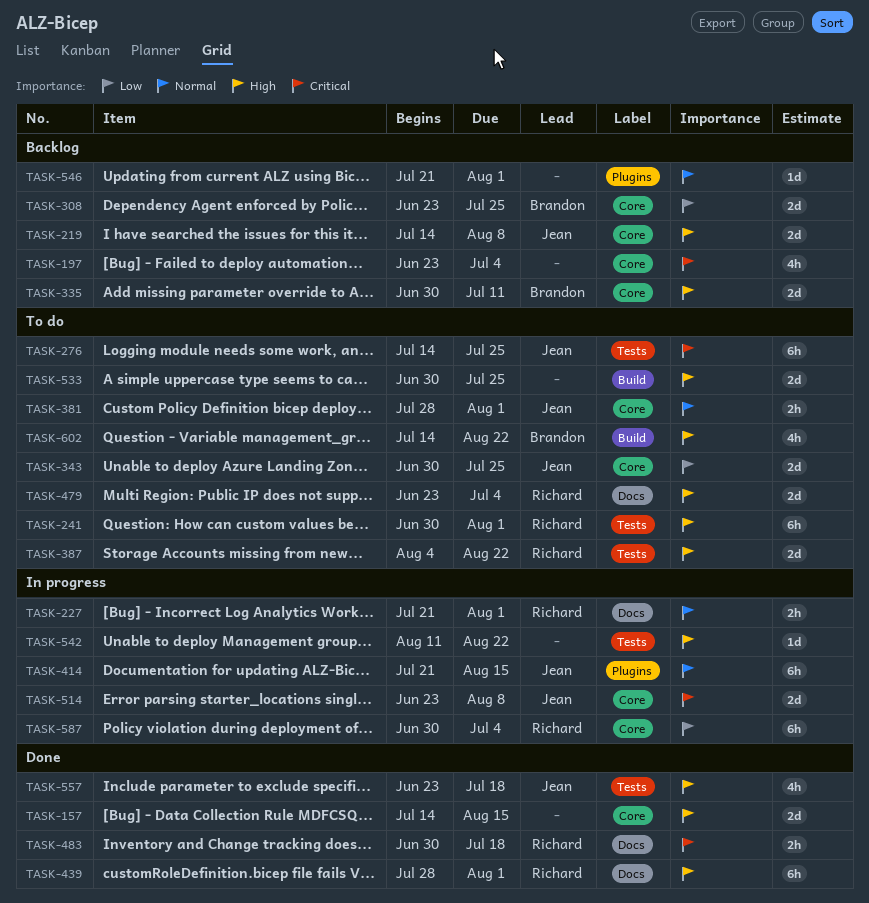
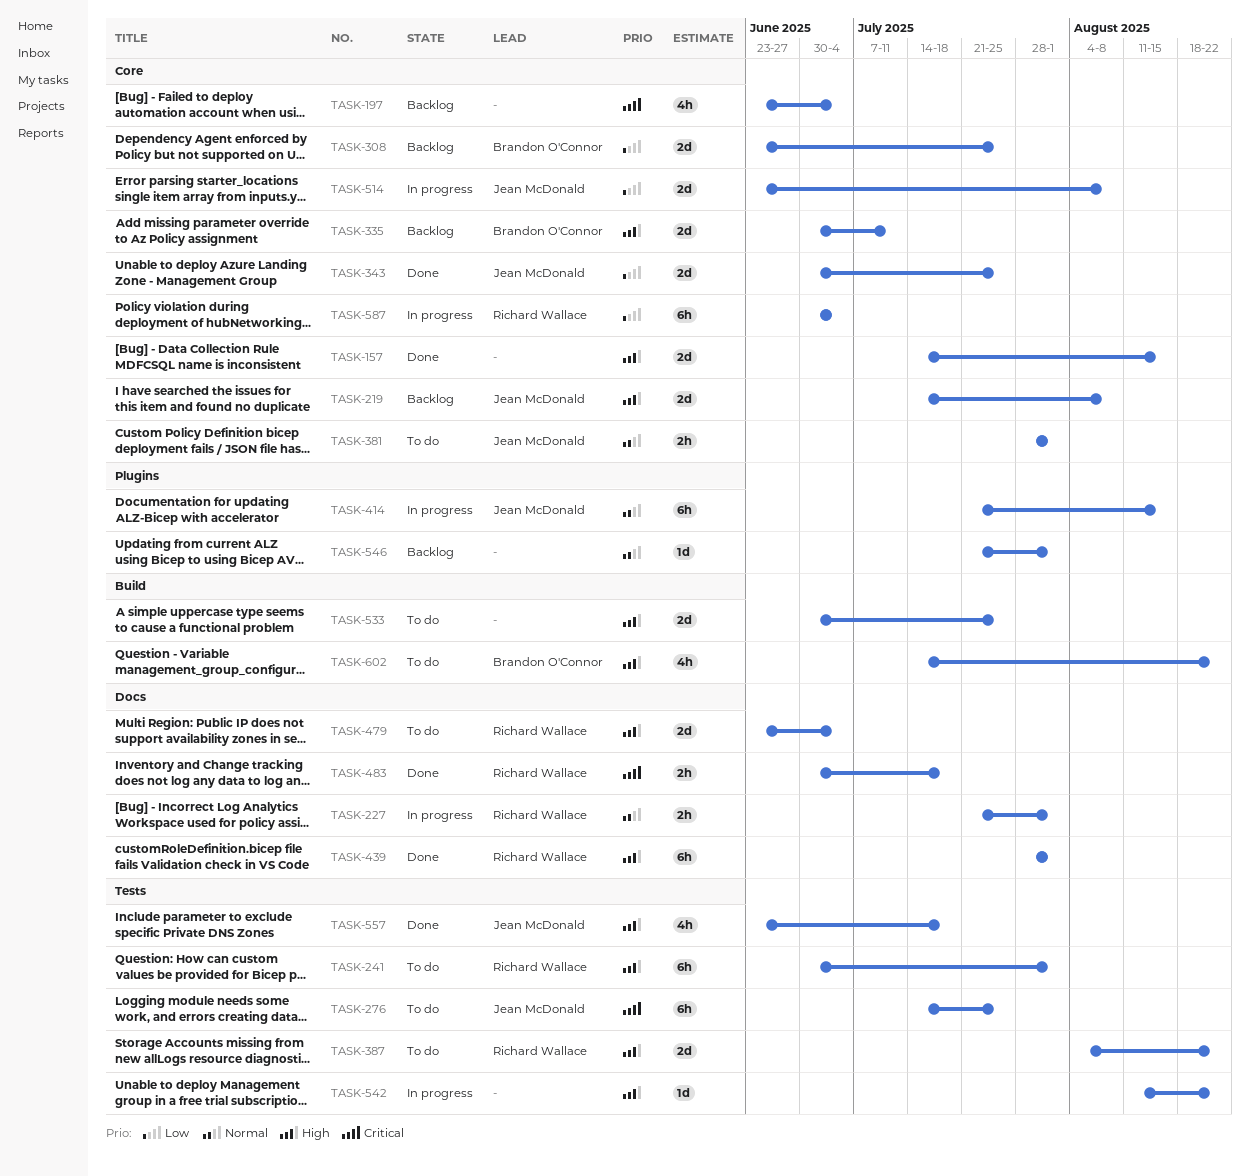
TASK-343, status: To do -> Done
TASK-514, priority: Critical -> Low

